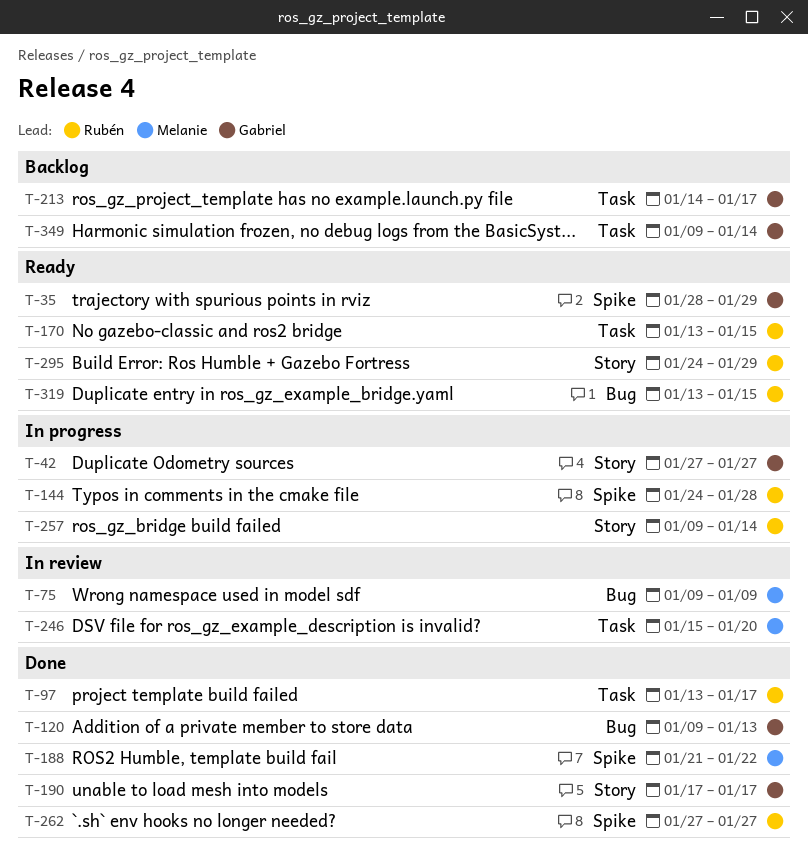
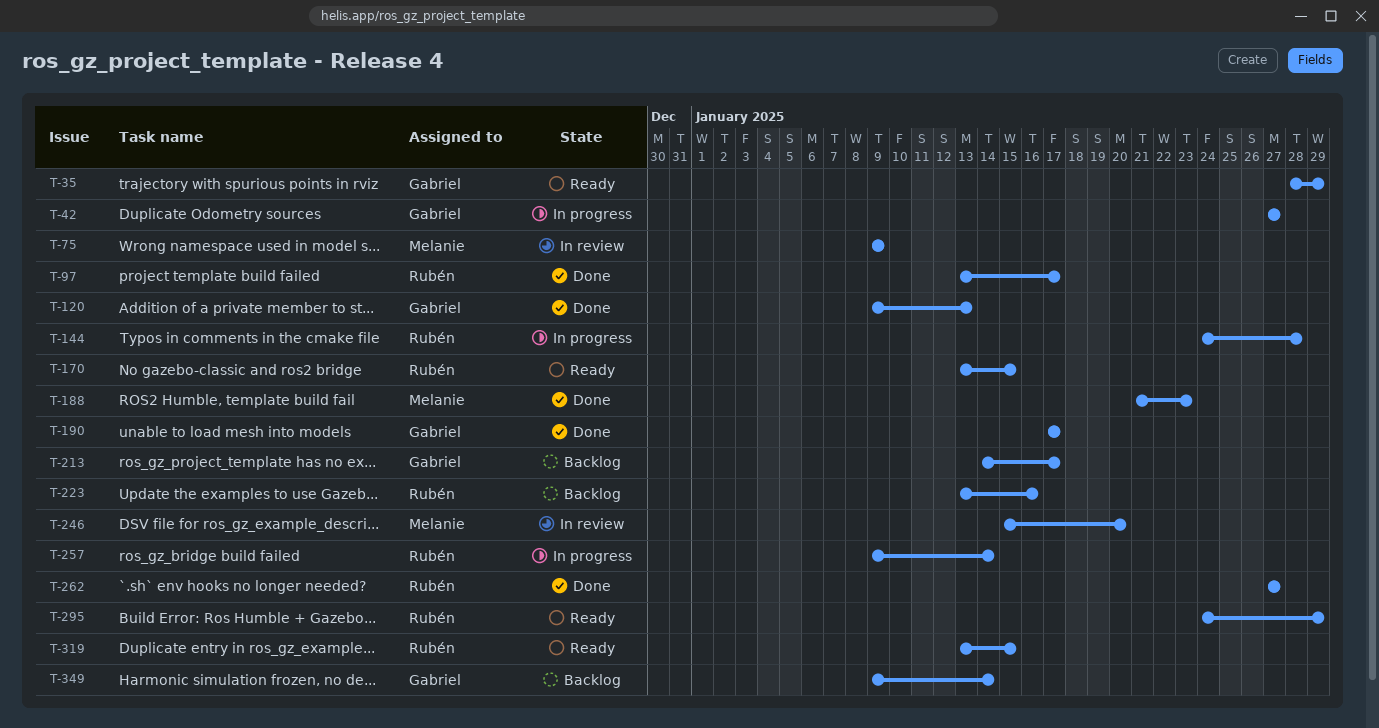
T-188, due: Jan 22 -> Jan 23
T-223: none -> present

